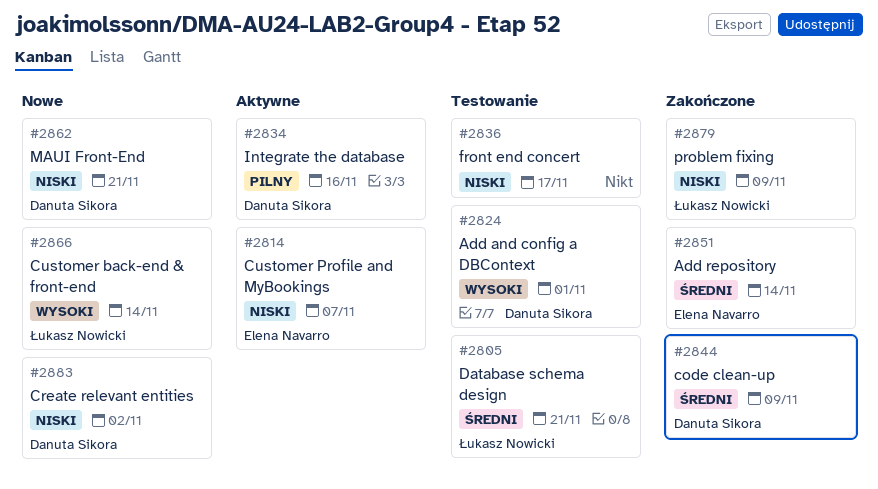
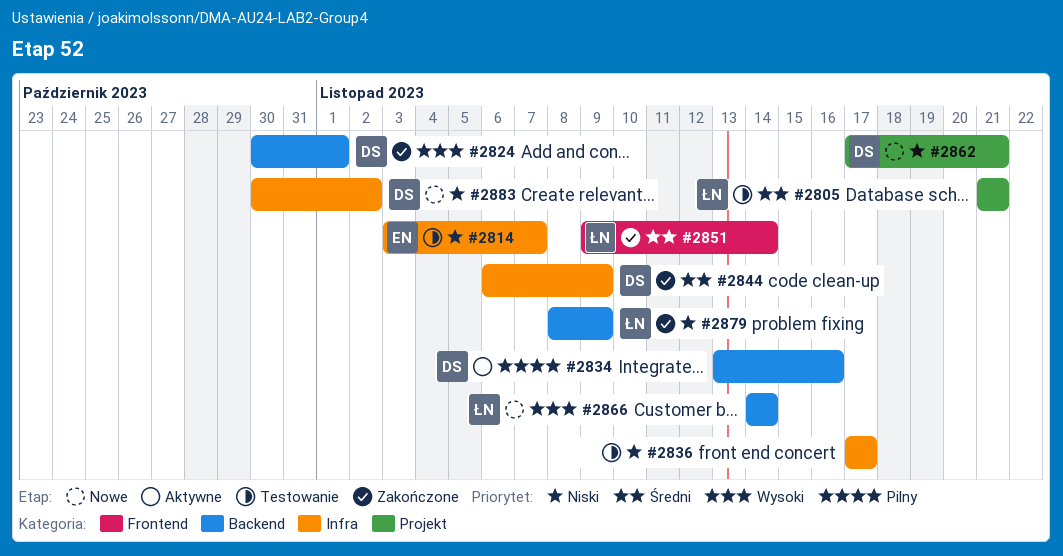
#2814, status: Aktywne -> Testowanie
#2824, status: Testowanie -> Zakończone
#2851, owner: Elena Navarro -> Łukasz Nowicki

